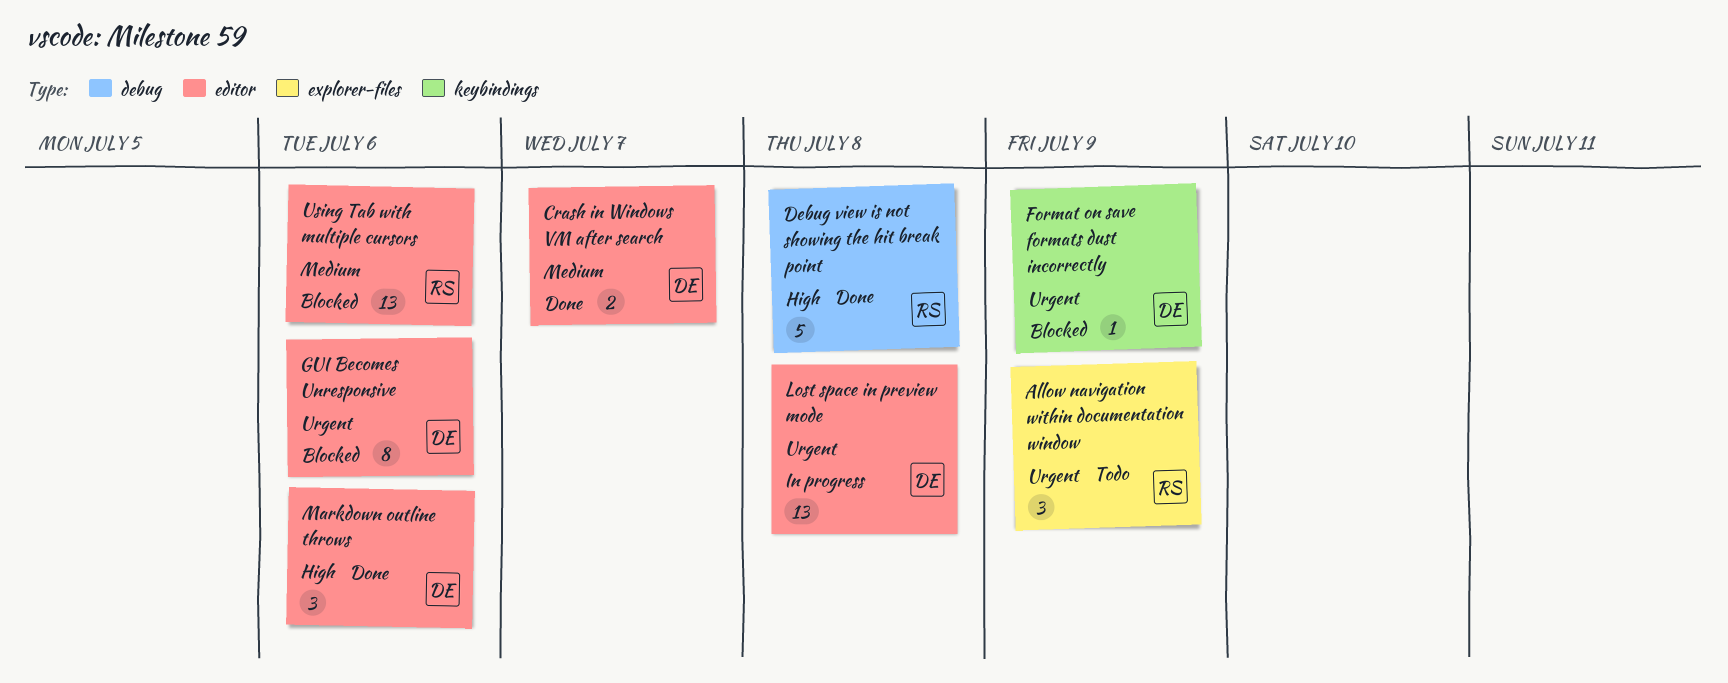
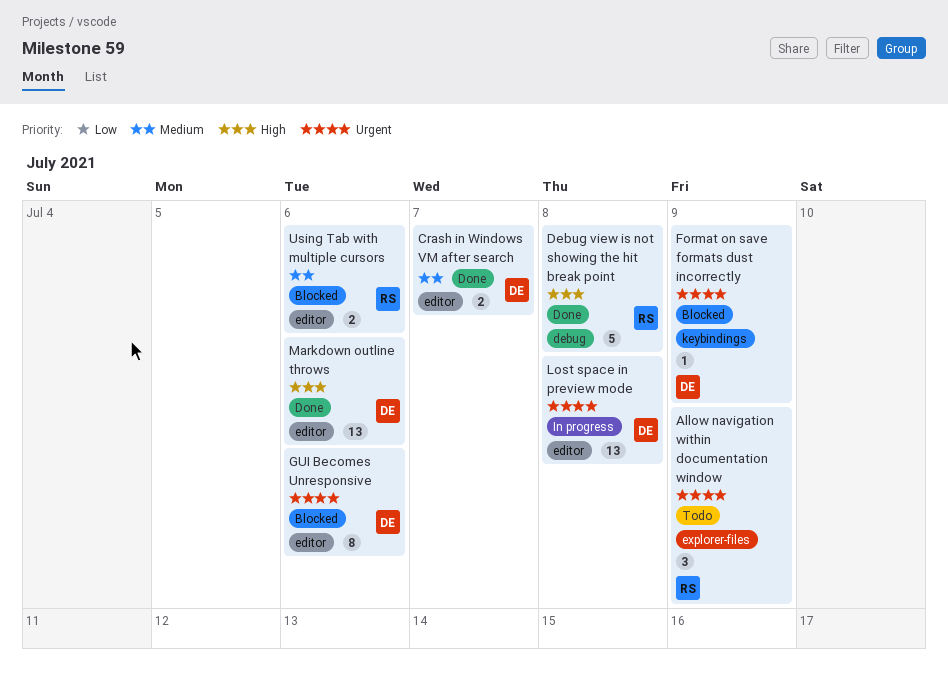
Markdown outline throws, estimate: 3 -> 13
Using Tab with multiple cursors, estimate: 13 -> 2

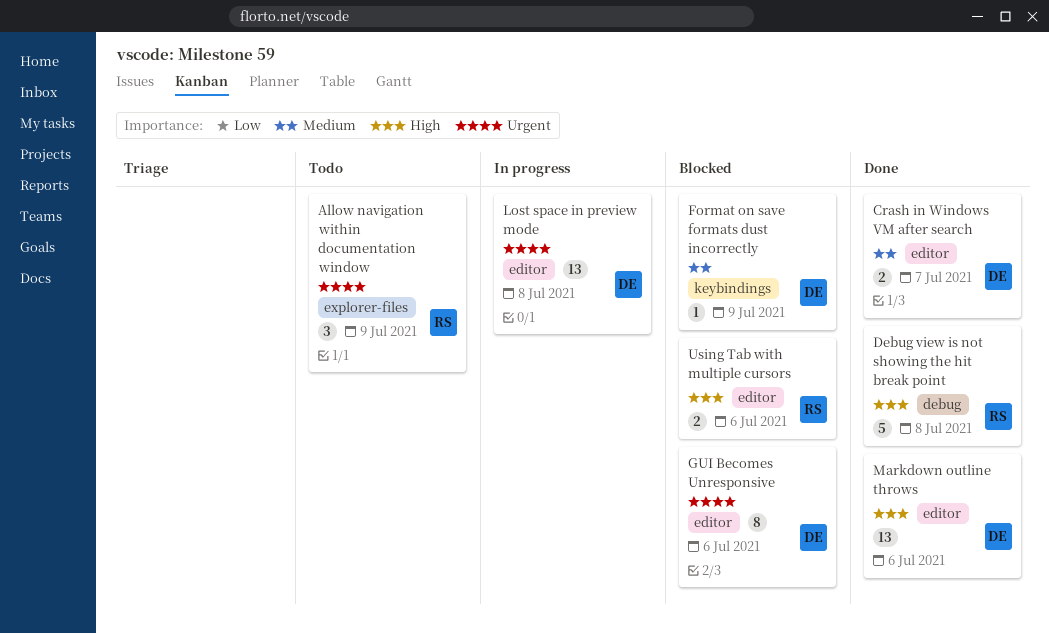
Format on save formats dust incorrectly, priority: Urgent -> Medium
Using Tab with multiple cursors, priority: Medium -> High

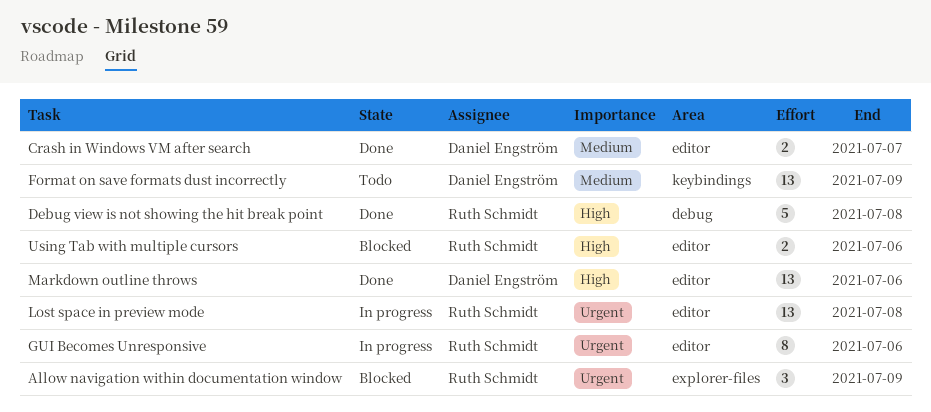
Allow navigation within documentation window, status: Todo -> Blocked
Format on save formats dust incorrectly, status: Blocked -> Todo
Format on save formats dust incorrectly, estimate: 1 -> 13
GUI Becomes Unresponsive, status: Blocked -> In progress
GUI Becomes Unresponsive, owner: Daniel Engström -> Ruth Schmidt
Lost space in preview mode, owner: Daniel Engström -> Ruth Schmidt

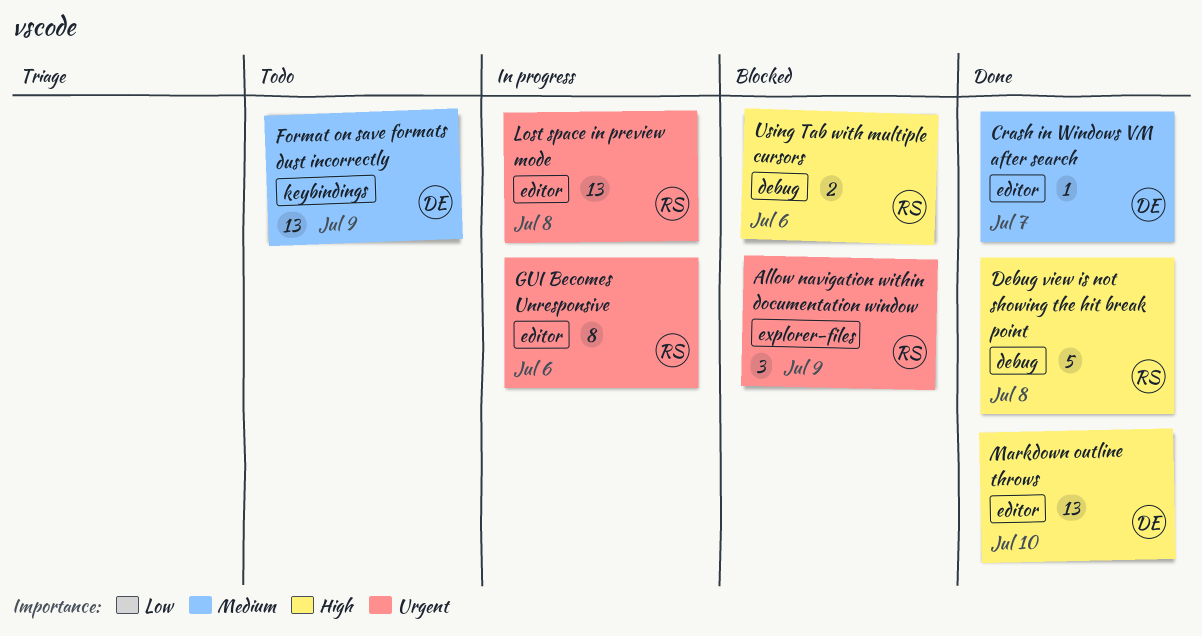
Crash in Windows VM after search, estimate: 2 -> 1
Markdown outline throws, due: Jul 6 -> Jul 10
Using Tab with multiple cursors, label: editor -> debug

